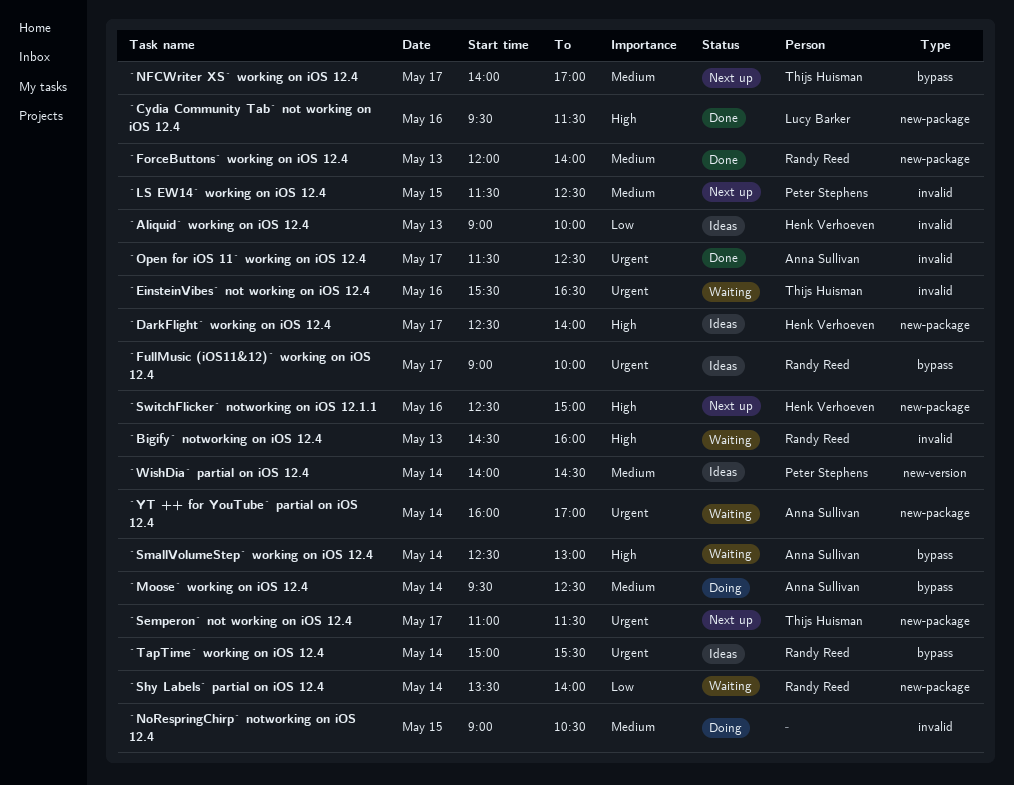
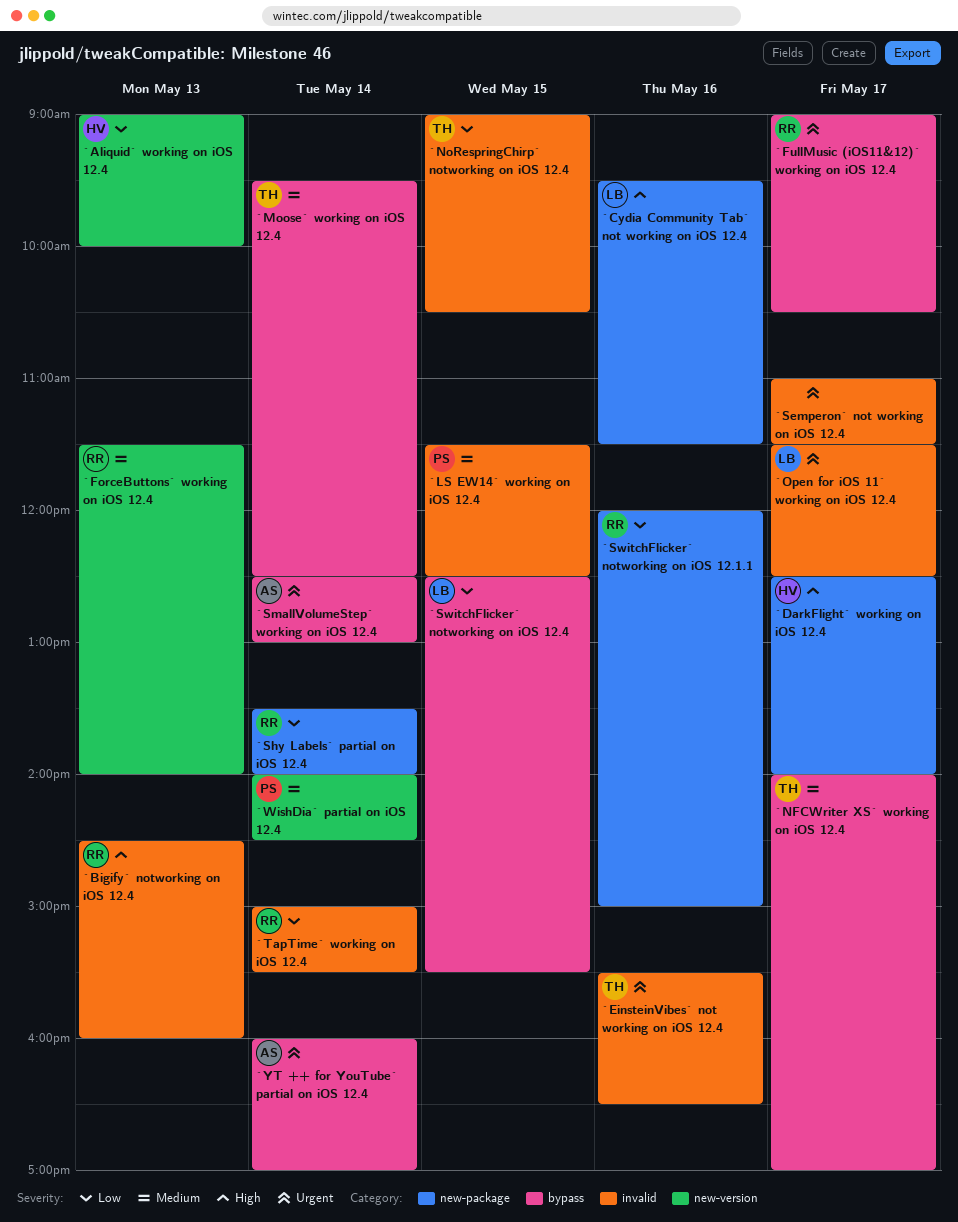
`Aliquid` working on iOS 12.4, label: invalid -> new-version
`ForceButtons` working on iOS 12.4, label: new-package -> new-version
`ForceButtons` working on iOS 12.4, begins: 12:00 -> 11:30
`FullMusic (iOS11&12)` working on iOS 12.4, ends: 10:00 -> 10:30
`Moose` working on iOS 12.4, owner: Anna Sullivan -> Thijs Huisman
`NoRespringChirp` notworking on iOS 12.4, owner: none -> Thijs Huisman
`NoRespringChirp` notworking on iOS 12.4, priority: Medium -> Low
`Open for iOS 11` working on iOS 12.4, owner: Anna Sullivan -> Lucy Barker
`Semperon` not working on iOS 12.4, owner: Thijs Huisman -> none
`Semperon` not working on iOS 12.4, label: new-package -> invalid
`SmallVolumeStep` working on iOS 12.4, priority: High -> Urgent
`SwitchFlicker` notworking on iOS 12.1.1, owner: Henk Verhoeven -> Randy Reed
`SwitchFlicker` notworking on iOS 12.1.1, priority: High -> Low
`SwitchFlicker` notworking on iOS 12.1.1, begins: 12:30 -> 12:00
`SwitchFlicker` notworking on iOS 12.4: none -> present
`TapTime` working on iOS 12.4, priority: Urgent -> Low
`TapTime` working on iOS 12.4, label: bypass -> invalid
`YT ++ for YouTube` partial on iOS 12.4, label: new-package -> bypass

